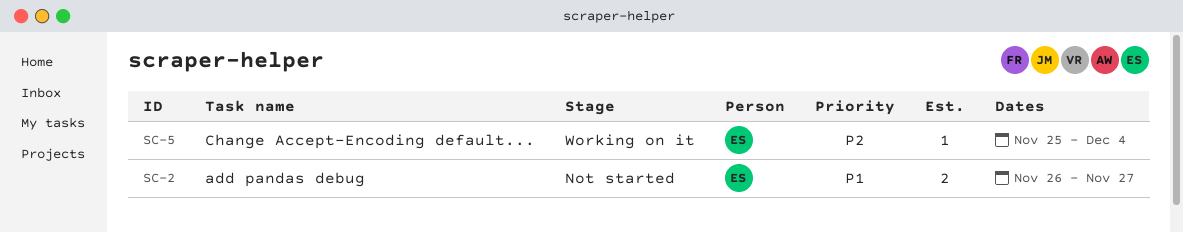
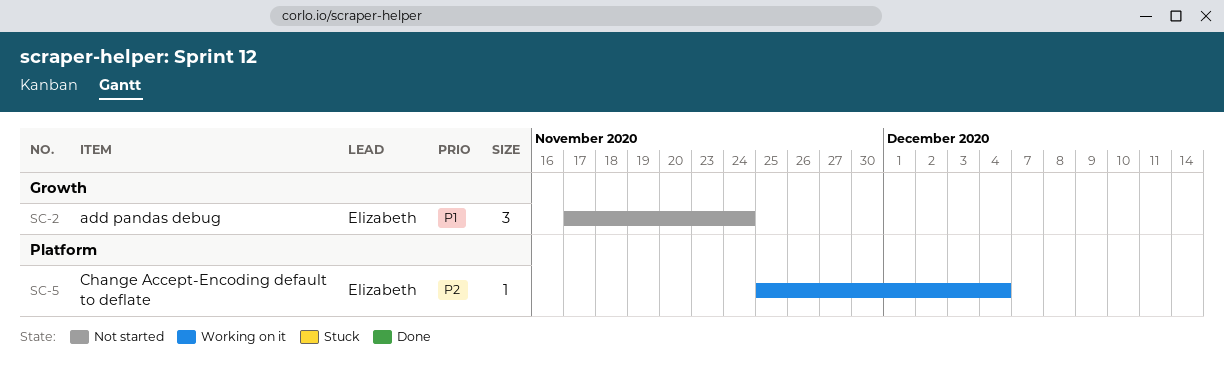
SC-2, estimate: 2 -> 3
SC-2, start: Nov 26 -> Nov 17
SC-2, due: Nov 27 -> Nov 24

